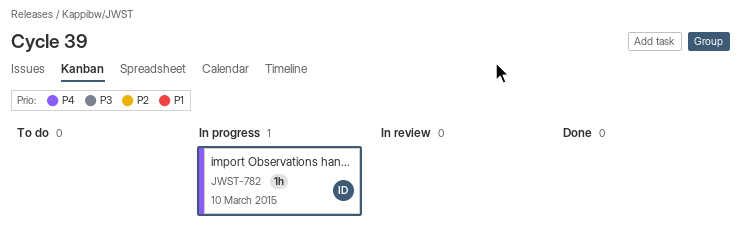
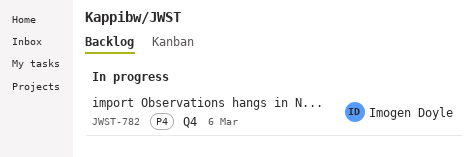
JWST-782, due: Mar 10 -> Mar 6

